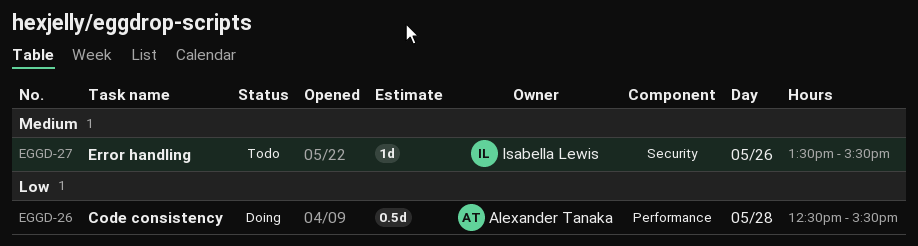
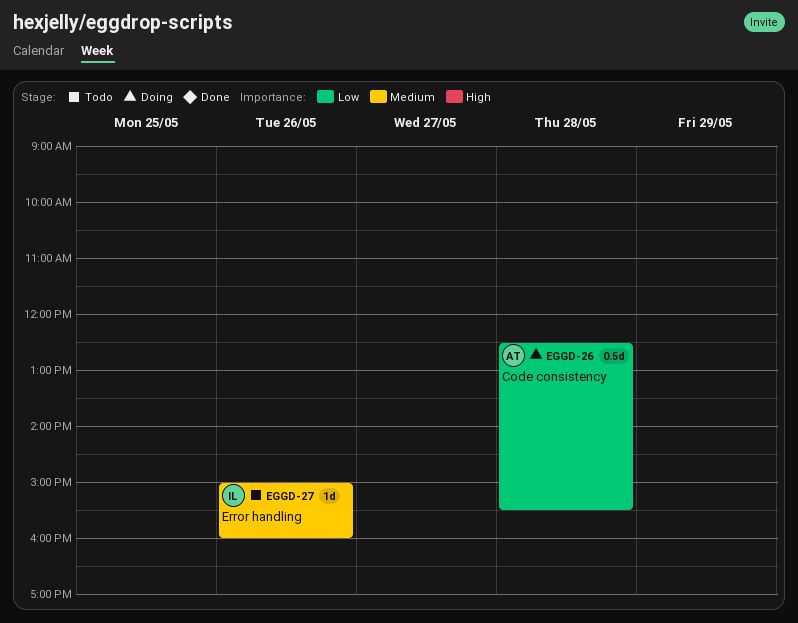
EGGD-27, begins: 13:30 -> 15:00
EGGD-27, ends: 15:30 -> 16:00

